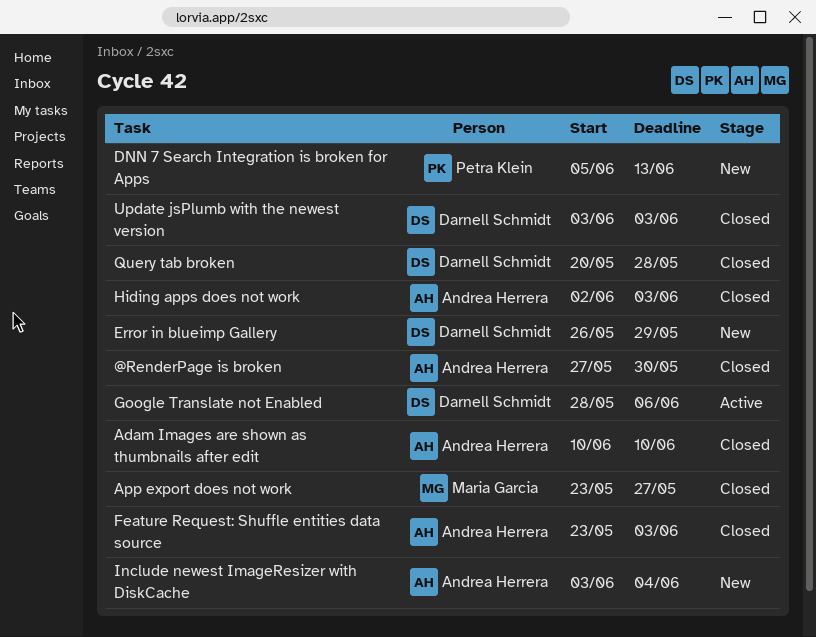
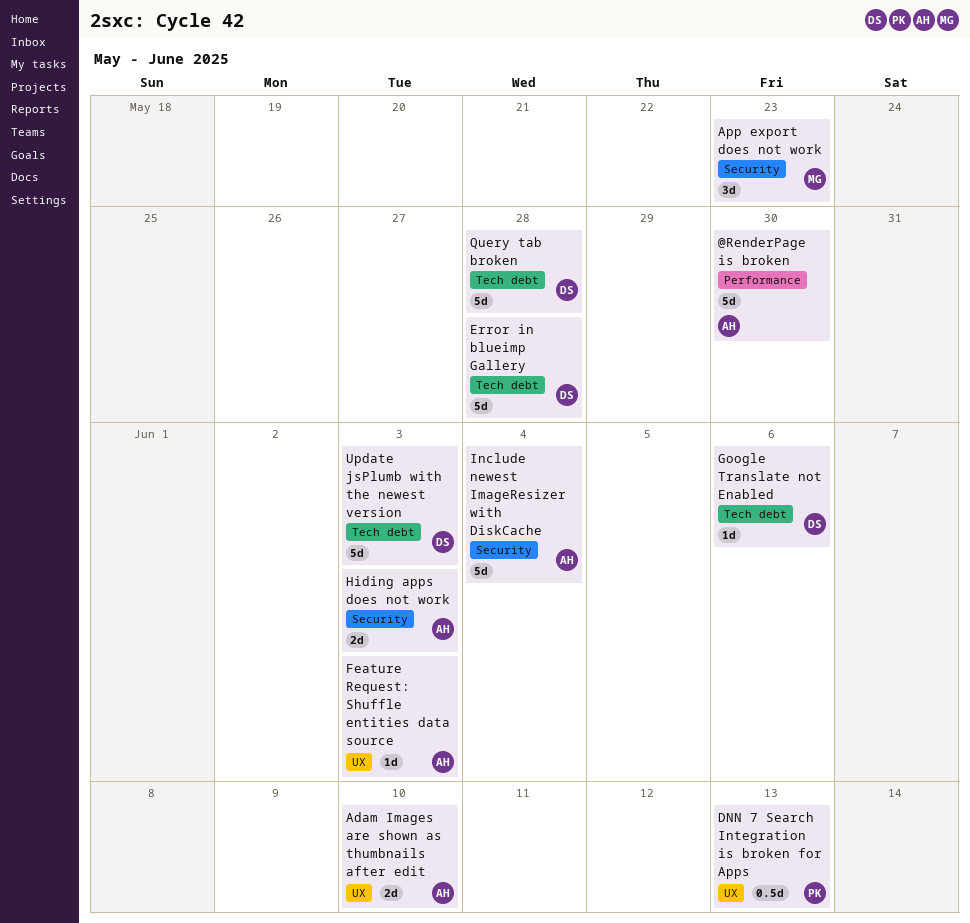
App export does not work, due: May 27 -> May 23
Error in blueimp Gallery, due: May 29 -> May 28

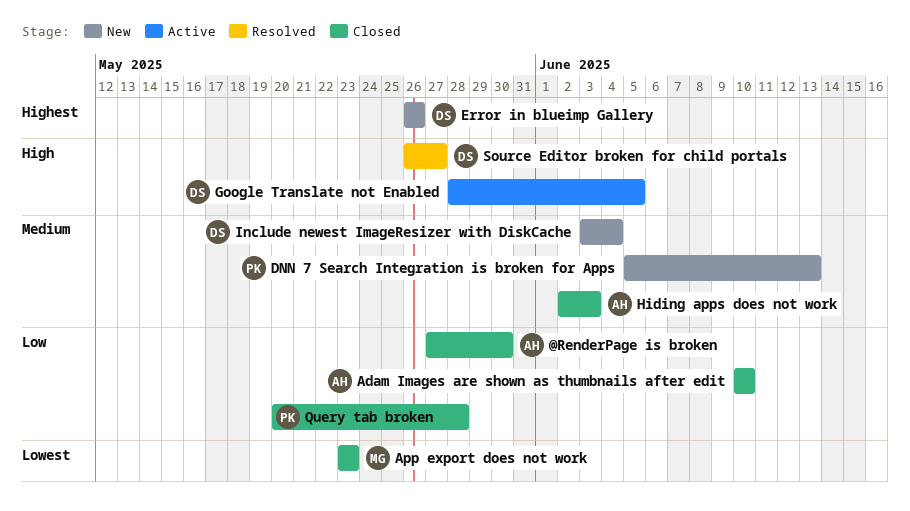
Error in blueimp Gallery, due: May 28 -> May 26
Feature Request: Shuffle entities data source: present -> none
Google Translate not Enabled, due: Jun 6 -> Jun 5
Include newest ImageResizer with DiskCache, owner: AH -> DS
Query tab broken, owner: DS -> PK
Source Editor broken for child portals: none -> present
Update jsPlumb with the newest version: present -> none

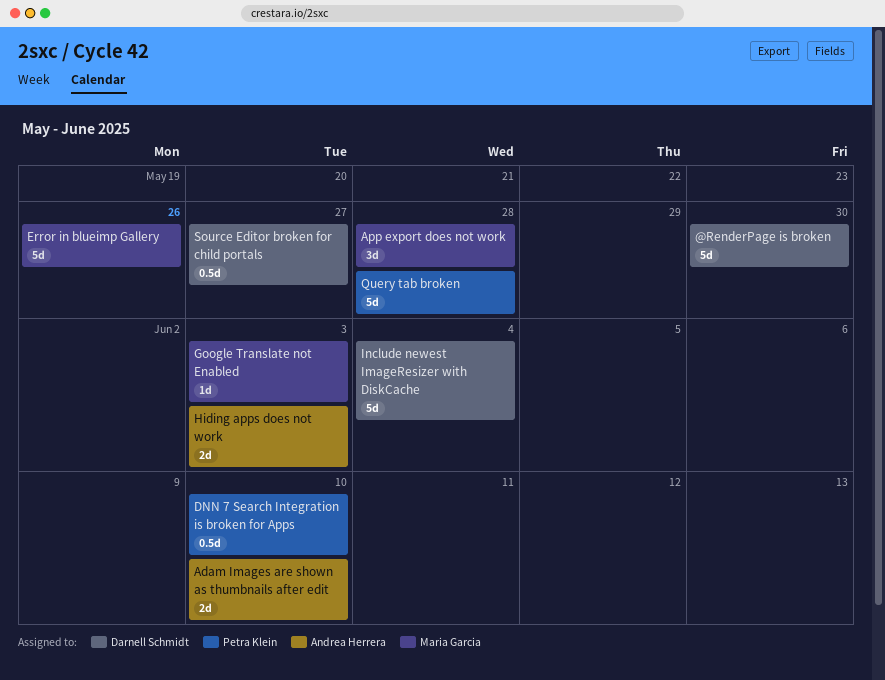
@RenderPage is broken, owner: Andrea Herrera -> Darnell Schmidt
App export does not work, due: May 23 -> May 28
DNN 7 Search Integration is broken for Apps, due: Jun 13 -> Jun 10
Error in blueimp Gallery, owner: Darnell Schmidt -> Maria Garcia
Google Translate not Enabled, owner: Darnell Schmidt -> Maria Garcia
Google Translate not Enabled, due: Jun 5 -> Jun 3

